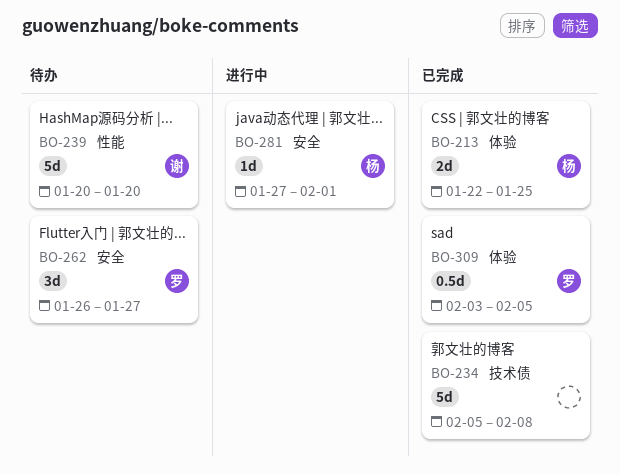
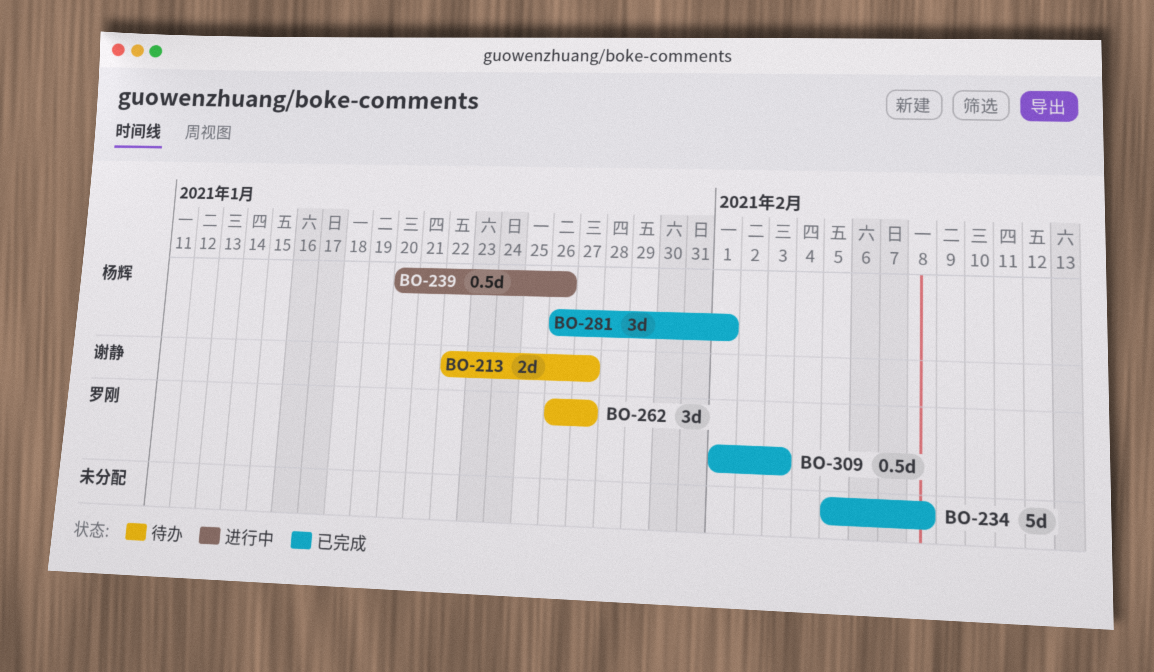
BO-213, status: 已完成 -> 待办
BO-213, owner: 杨辉 -> 谢静
BO-213, due: Jan 25 -> Jan 27
BO-239, status: 待办 -> 进行中
BO-239, owner: 谢静 -> 杨辉
BO-239, estimate: 5d -> 0.5d
BO-239, due: Jan 20 -> Jan 26
BO-281, status: 进行中 -> 已完成
BO-281, estimate: 1d -> 3d
BO-281, start: Jan 27 -> Jan 26
BO-309, start: Feb 3 -> Feb 1
BO-309, due: Feb 5 -> Feb 3

